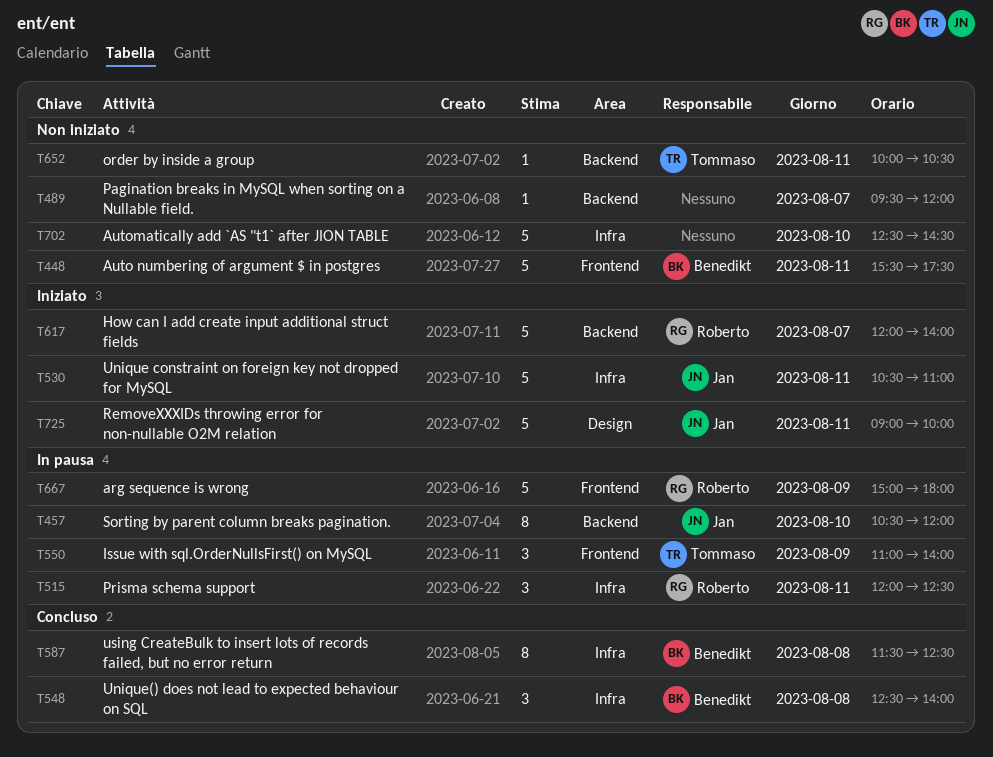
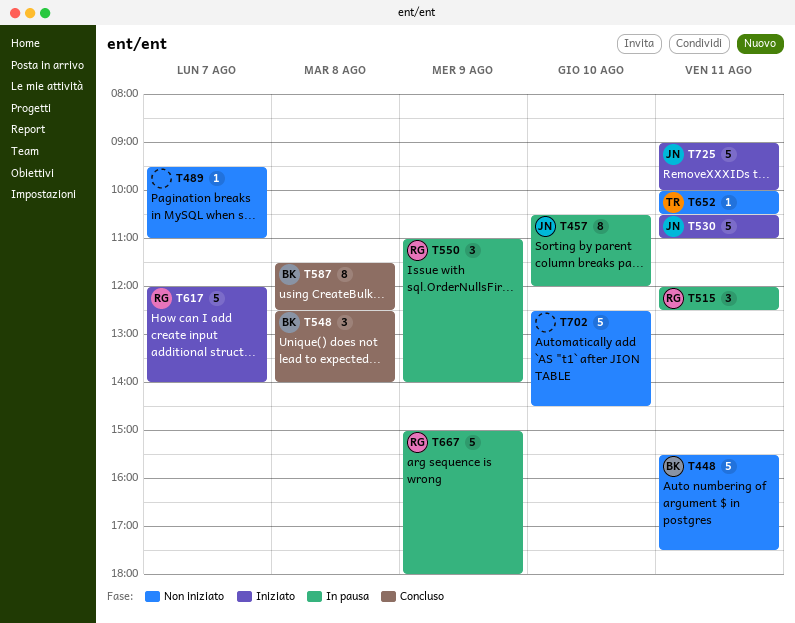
T489, ends: 12:00 -> 11:00
T550, owner: Tommaso -> Roberto

